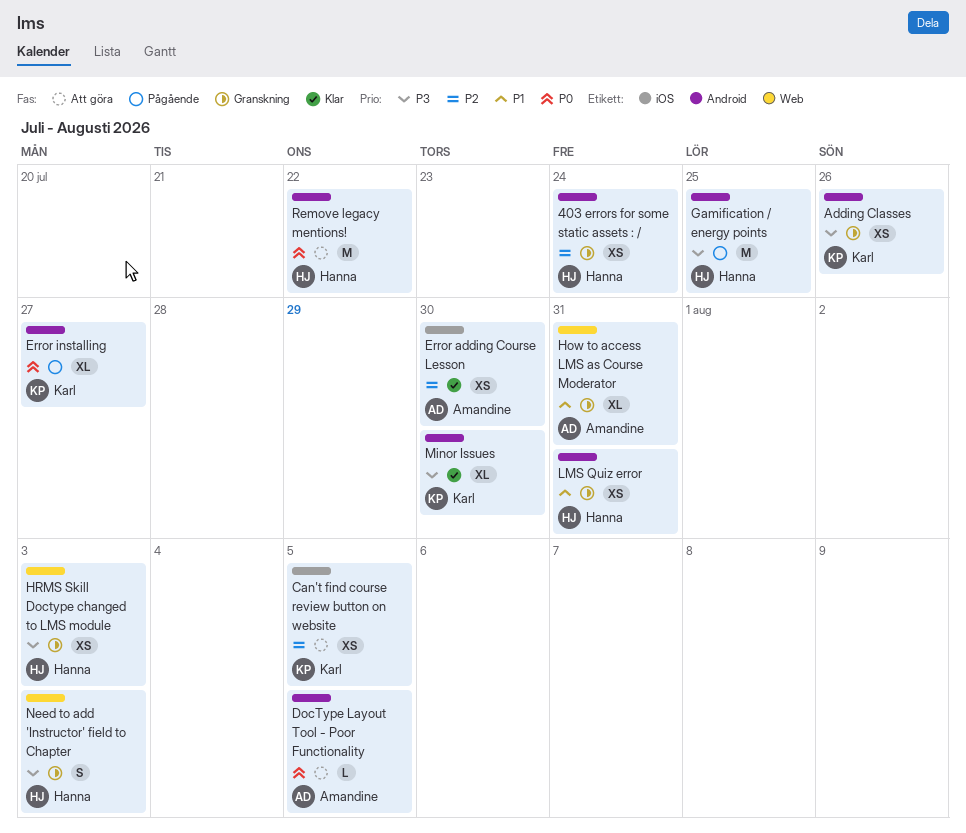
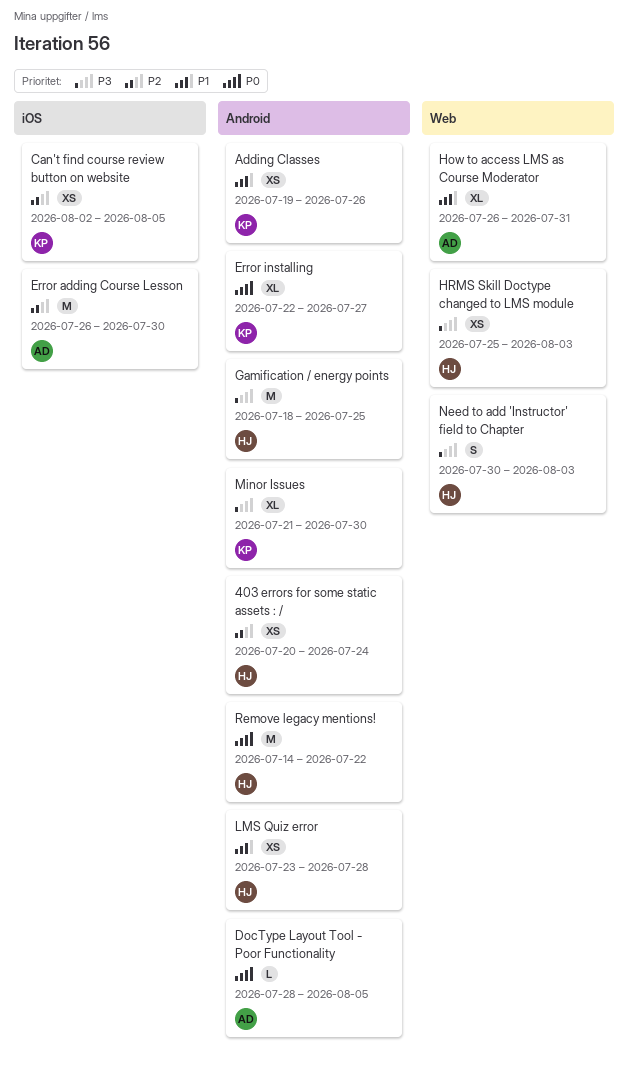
Adding Classes, priority: P3 -> P1
Error adding Course Lesson, estimate: XS -> M
LMS Quiz error, due: Jul 31 -> Jul 28

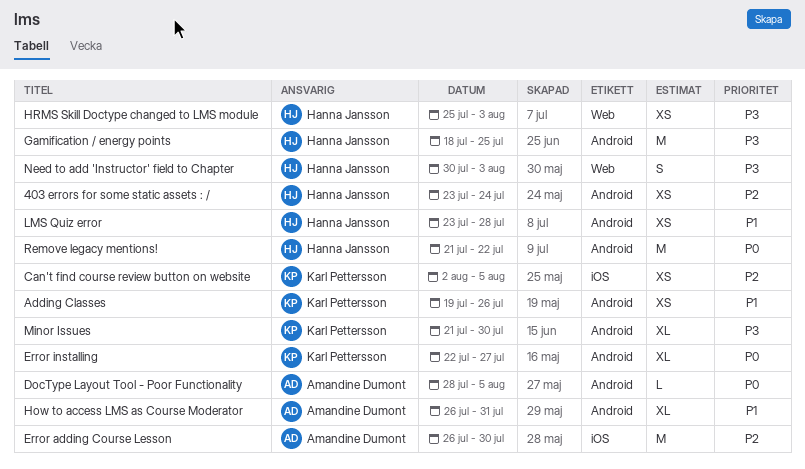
403 errors for some static assets : /, start: Jul 20 -> Jul 23
How to access LMS as Course Moderator, label: Web -> Android
Remove legacy mentions!, start: Jul 14 -> Jul 21

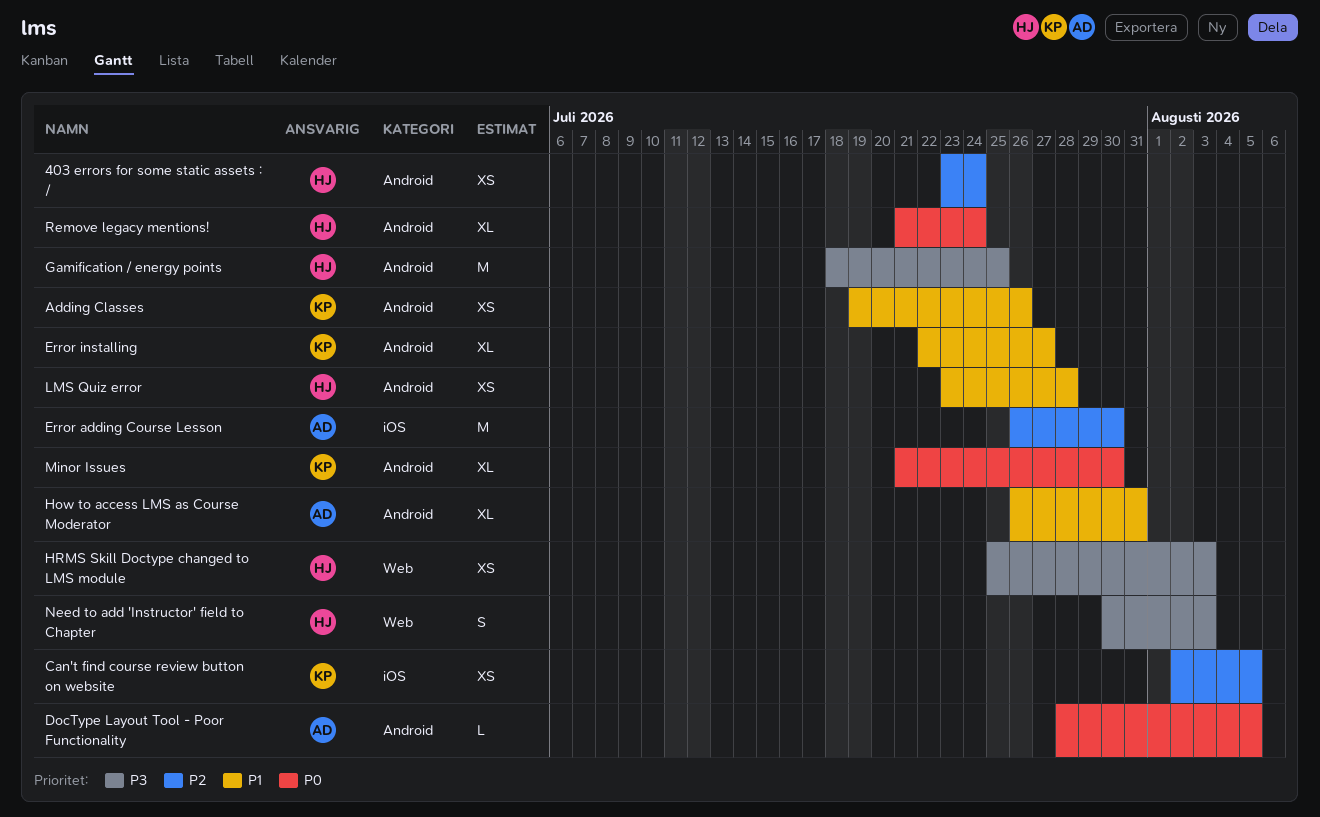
Error installing, priority: P0 -> P1
Minor Issues, priority: P3 -> P0
Remove legacy mentions!, estimate: M -> XL
Remove legacy mentions!, due: Jul 22 -> Jul 24

